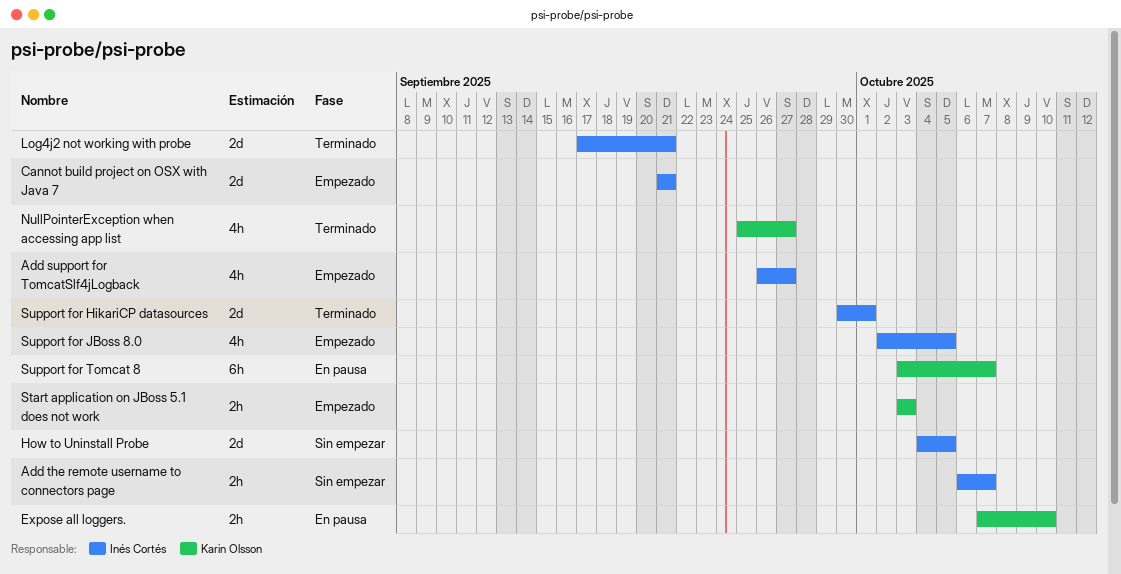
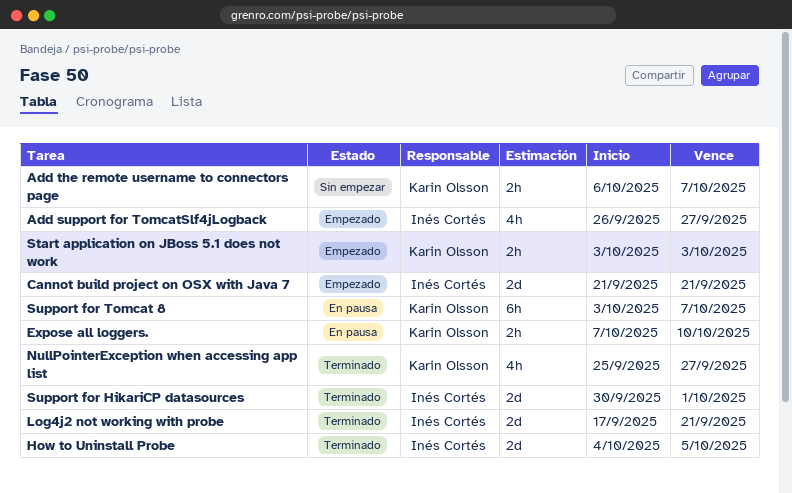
Add the remote username to connectors page, owner: Inés Cortés -> Karin Olsson
How to Uninstall Probe, status: Sin empezar -> Terminado
Support for JBoss 8.0: present -> none

